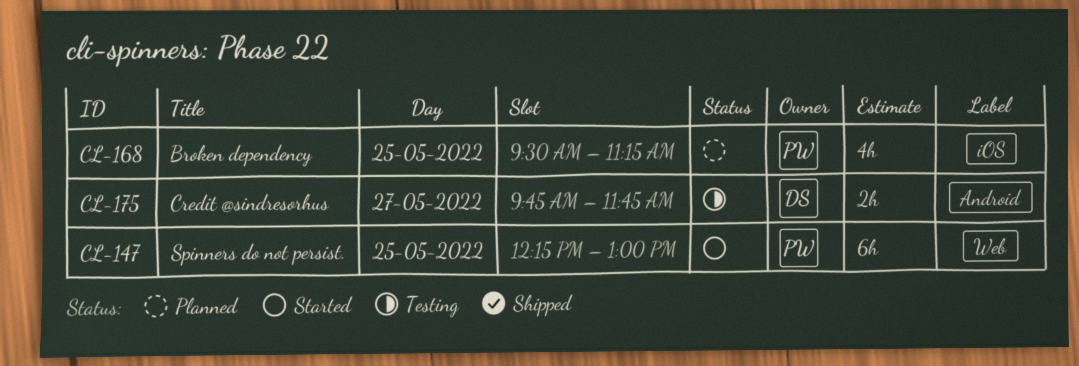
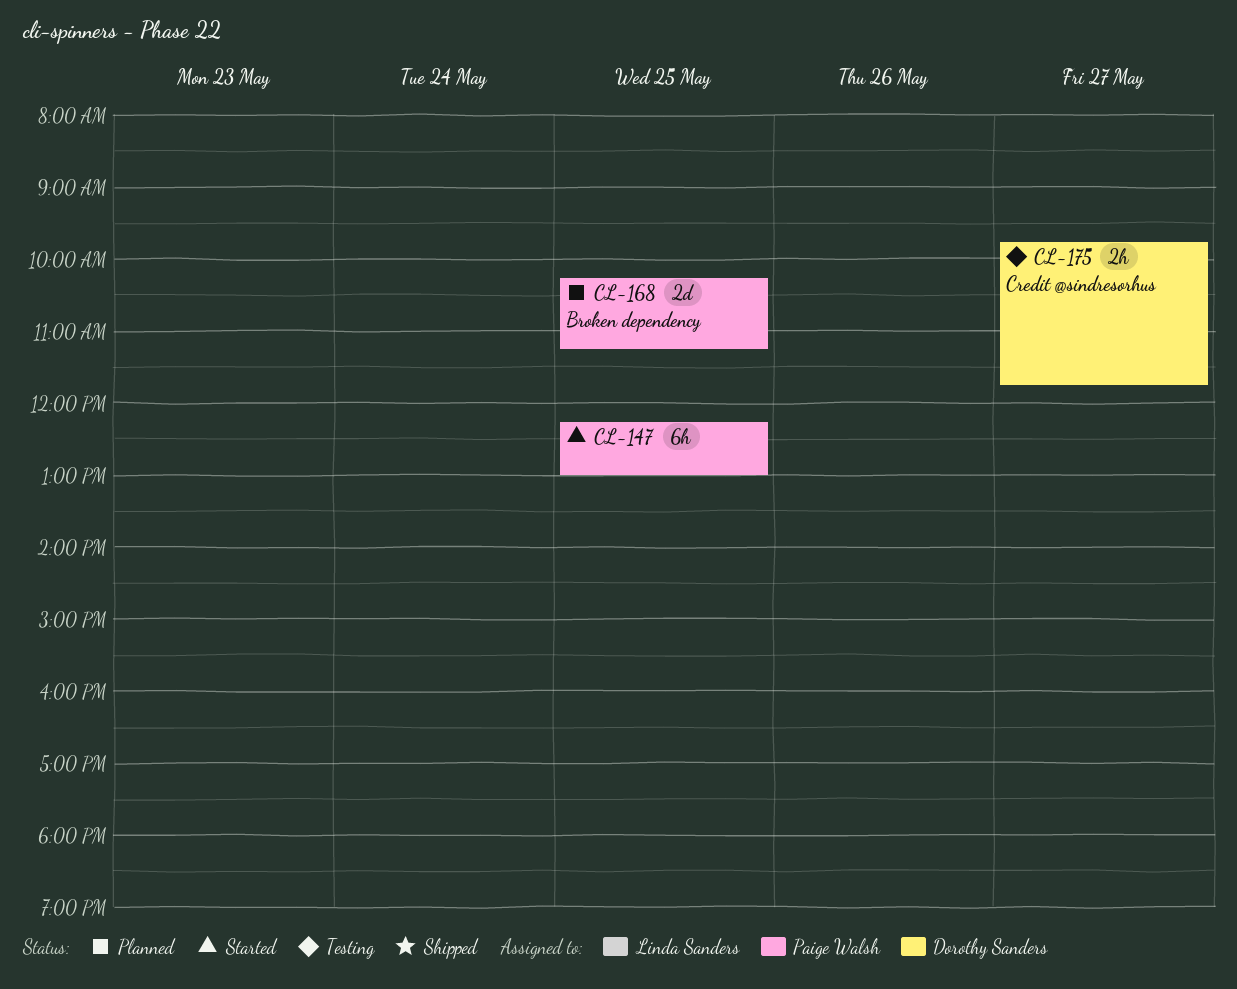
CL-168, estimate: 4h -> 2d
CL-168, begins: 09:30 -> 10:15

